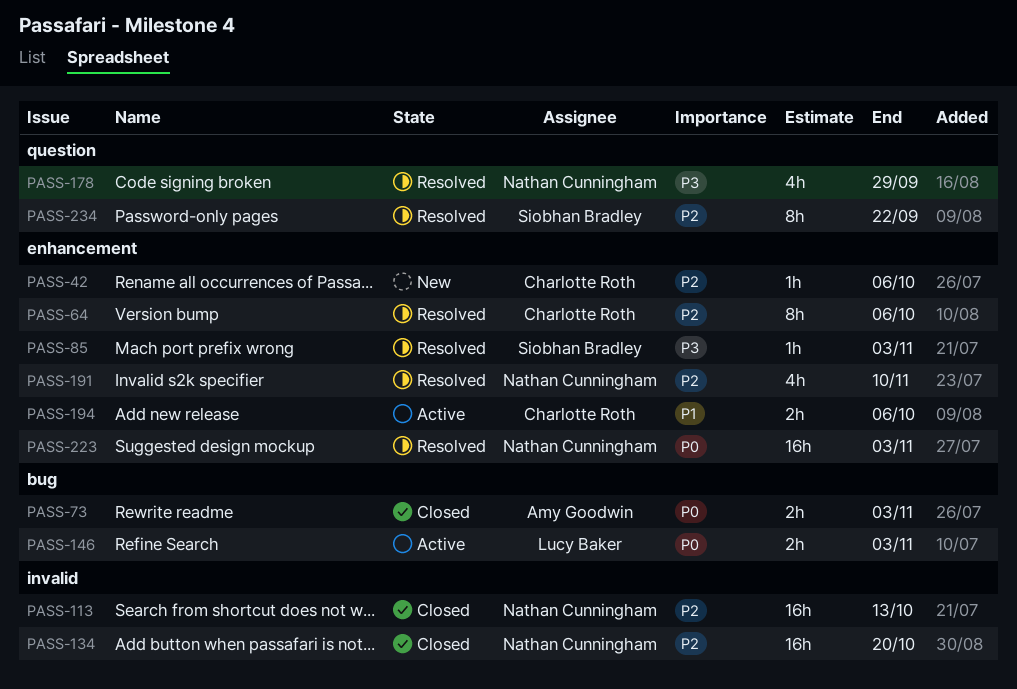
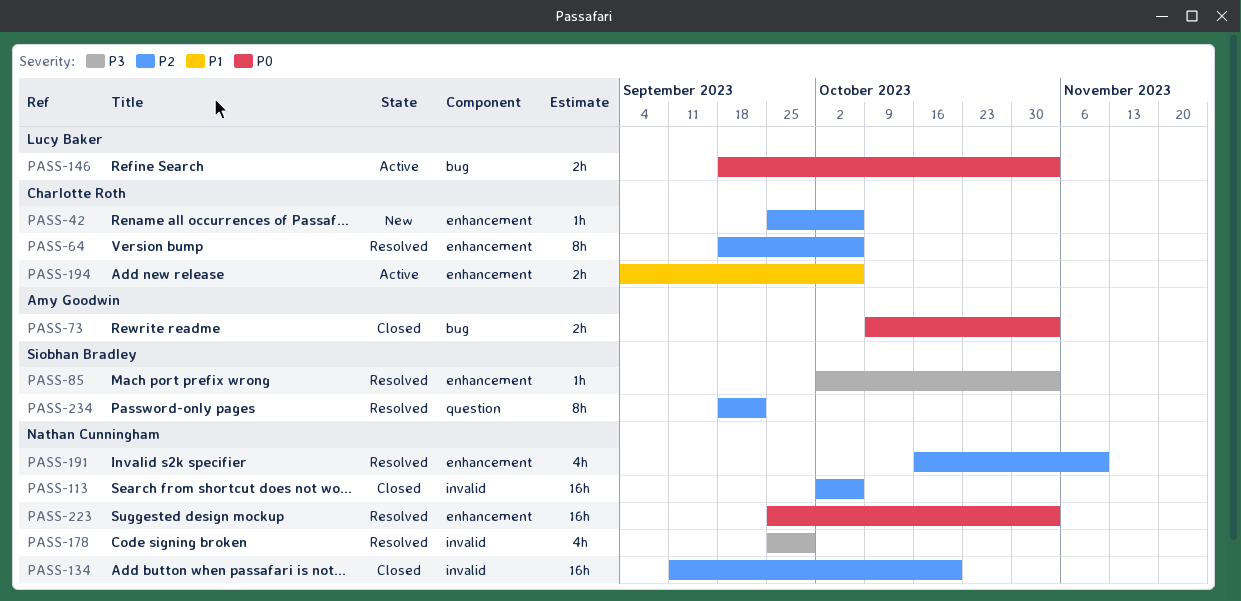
PASS-113, due: Oct 13 -> Oct 6
PASS-178, label: question -> invalid

